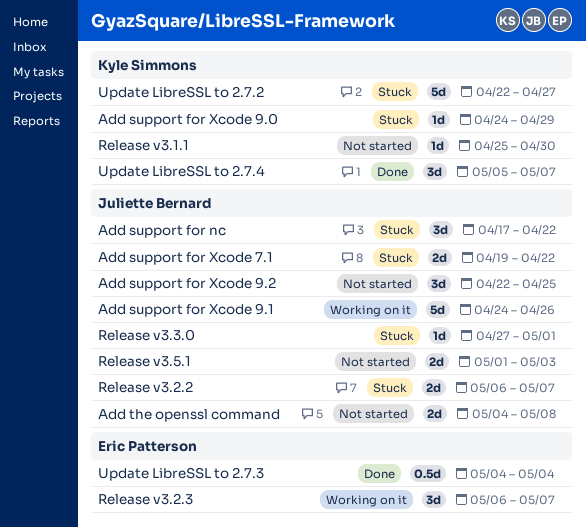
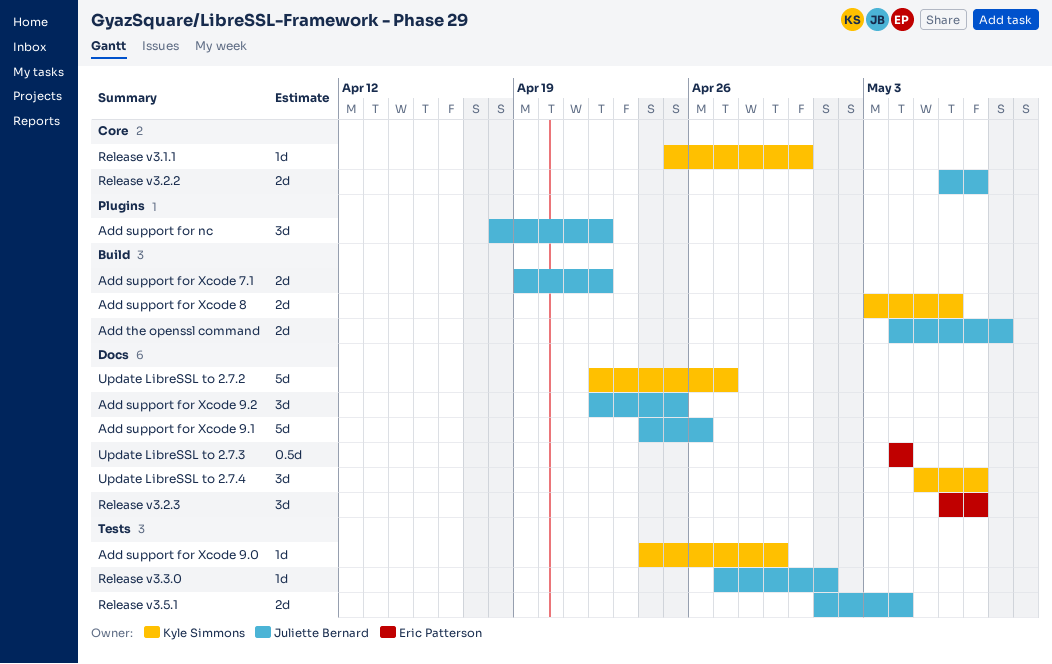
Add support for nc, start: Apr 17 -> Apr 18
Add support for Xcode 8: none -> present
Release v3.5.1, due: May 3 -> May 4

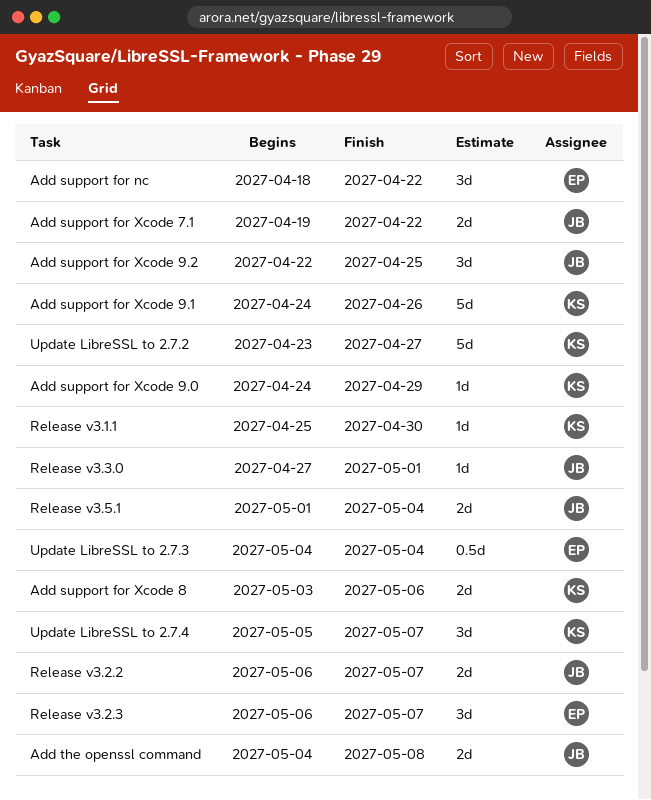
Add support for nc, owner: Juliette Bernard -> Eric Patterson
Add support for Xcode 9.1, owner: Juliette Bernard -> Kyle Simmons
Update LibreSSL to 2.7.2, start: Apr 22 -> Apr 23

